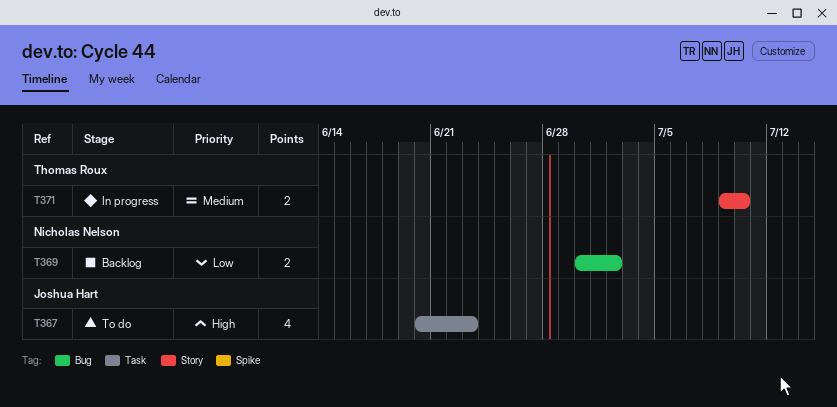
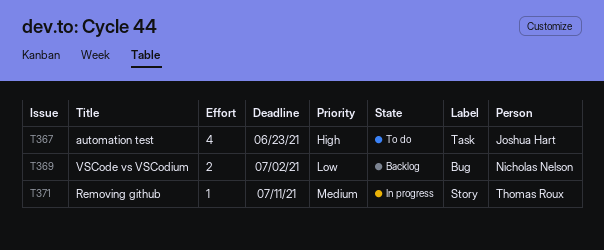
T371, estimate: 2 -> 1
T371, due: Jul 10 -> Jul 11

